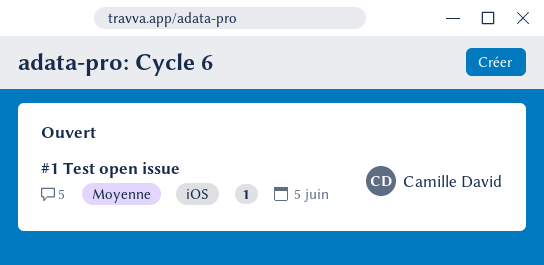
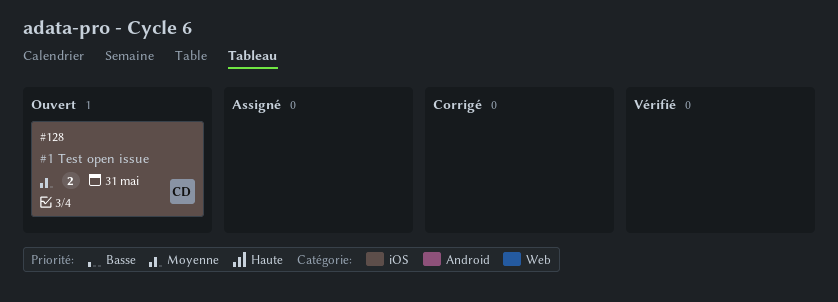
#1 Test open issue, estimate: 1 -> 2
#1 Test open issue, due: Jun 5 -> May 31

